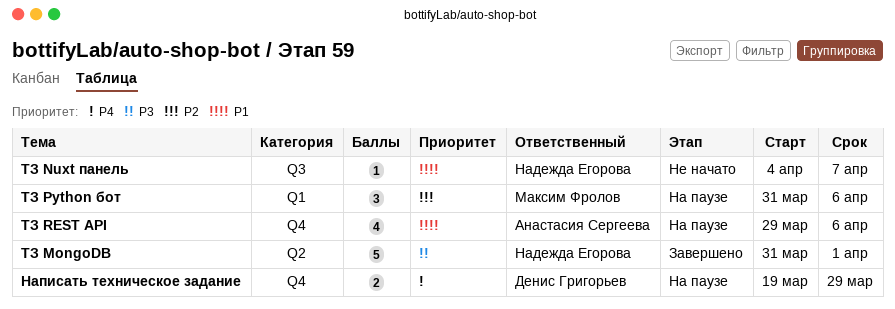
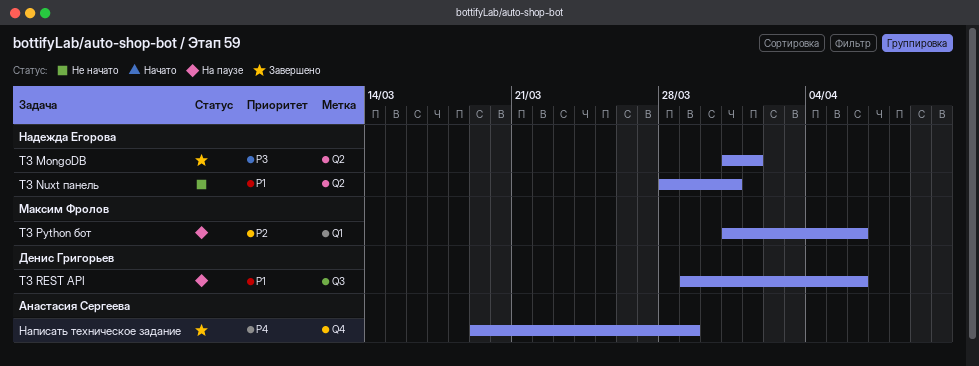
Написать техническое задание, status: На паузе -> Завершено
Написать техническое задание, owner: Денис Григорьев -> Анастасия Сергеева
ТЗ Nuxt панель, label: Q3 -> Q2
ТЗ Nuxt панель, start: Apr 4 -> Mar 28
ТЗ Nuxt панель, due: Apr 7 -> Mar 31
ТЗ REST API, owner: Анастасия Сергеева -> Денис Григорьев
ТЗ REST API, label: Q4 -> Q3

